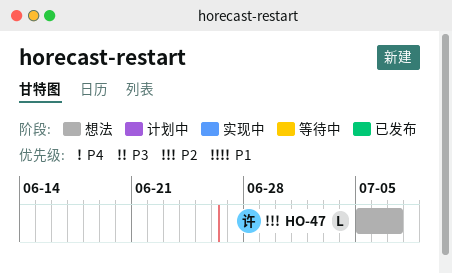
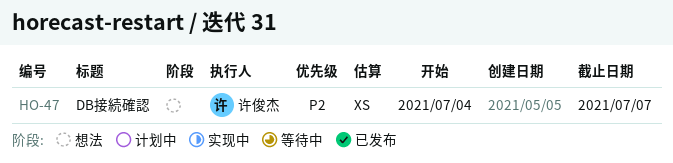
HO-47, estimate: L -> XS
HO-47, start: Jul 5 -> Jul 4

